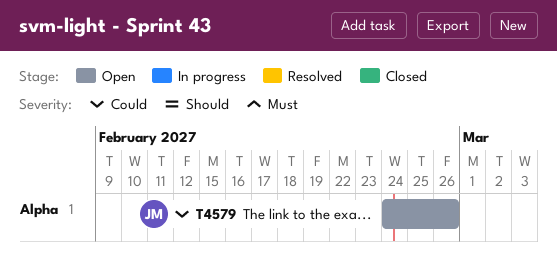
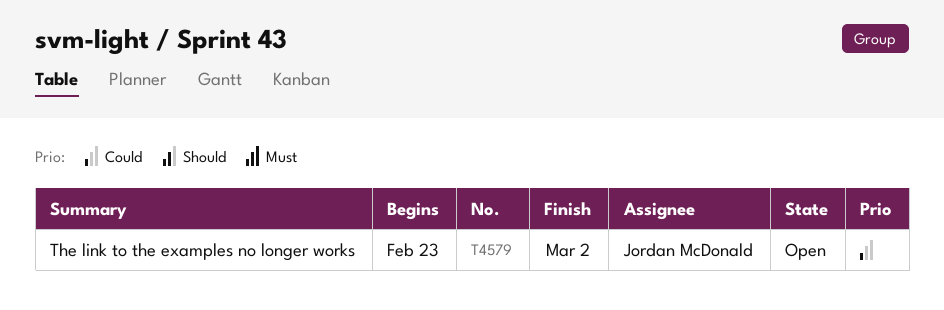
T4579, start: Feb 24 -> Feb 23
T4579, due: Feb 26 -> Mar 2

